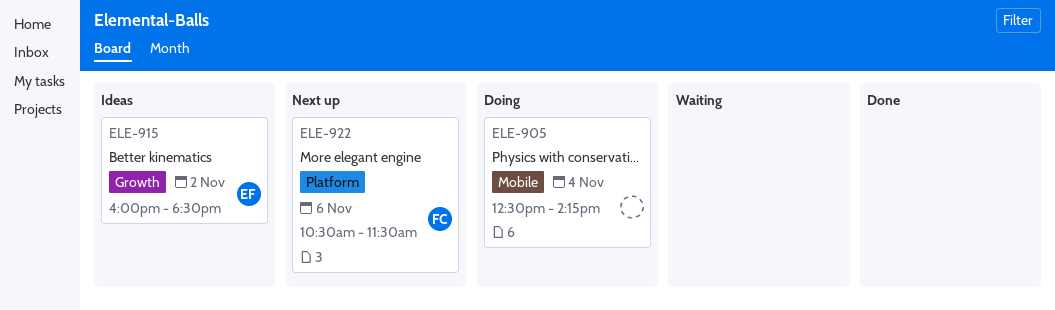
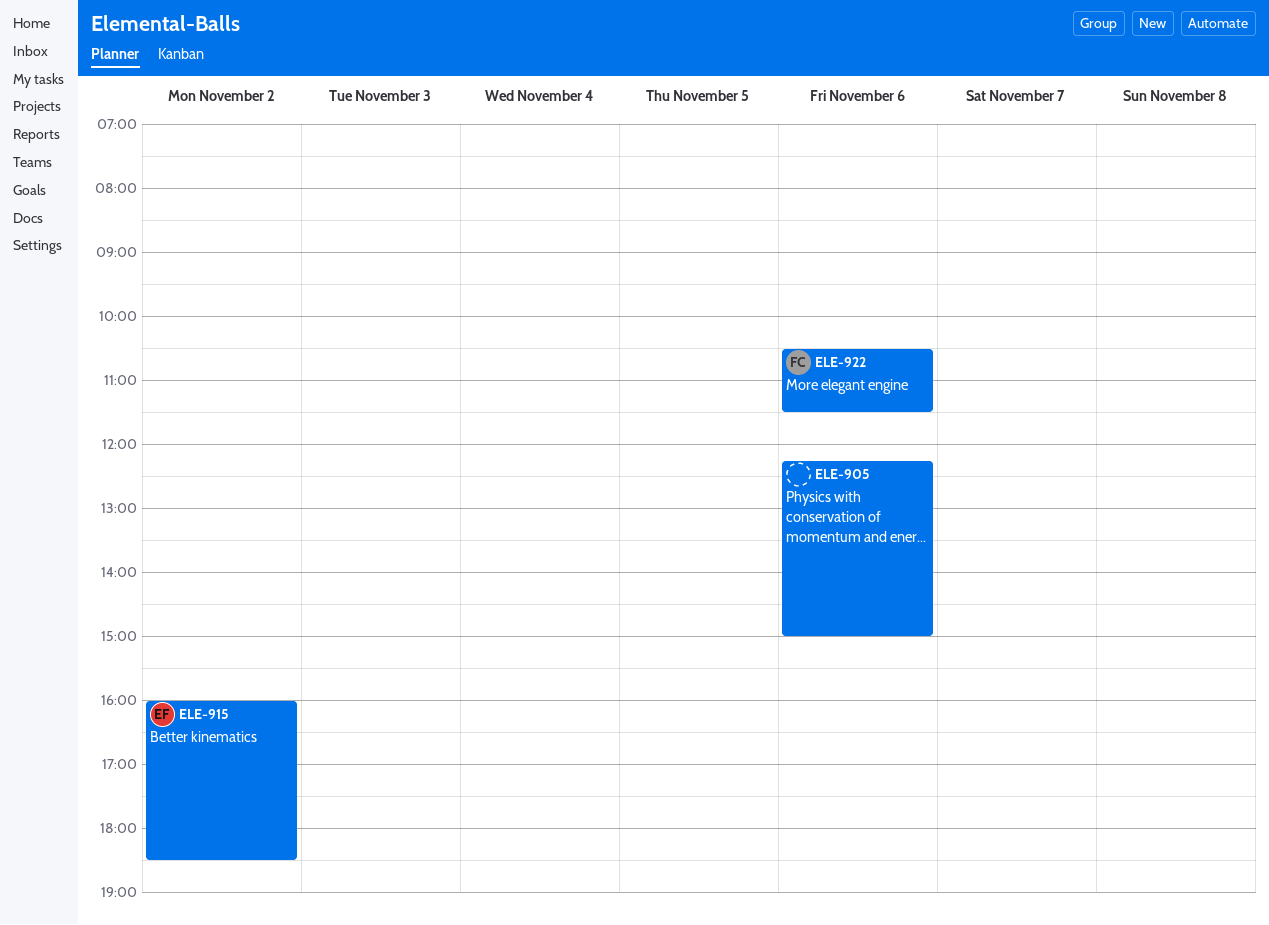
ELE-905, day: Nov 4 -> Nov 6
ELE-905, begins: 12:30 -> 12:15
ELE-905, ends: 14:15 -> 15:00

